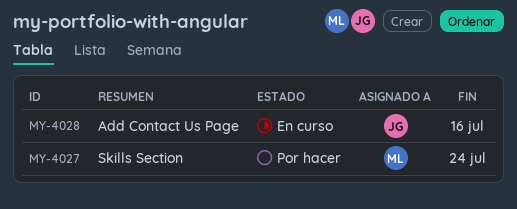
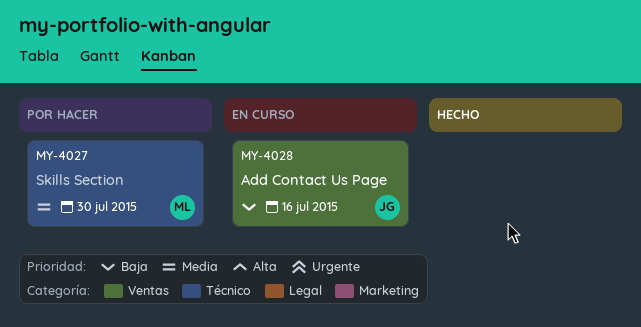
MY-4027, due: Jul 24 -> Jul 30

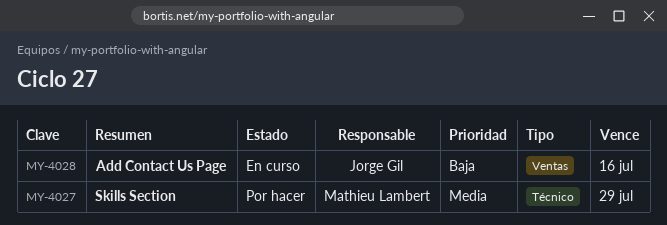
MY-4027, due: Jul 30 -> Jul 29

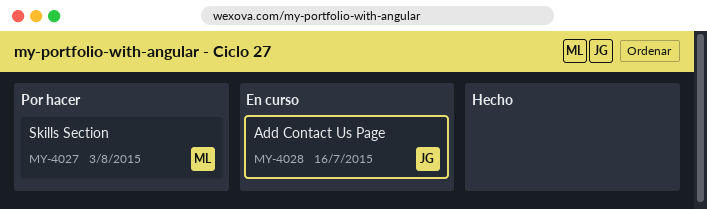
MY-4027, due: Jul 29 -> Aug 3

